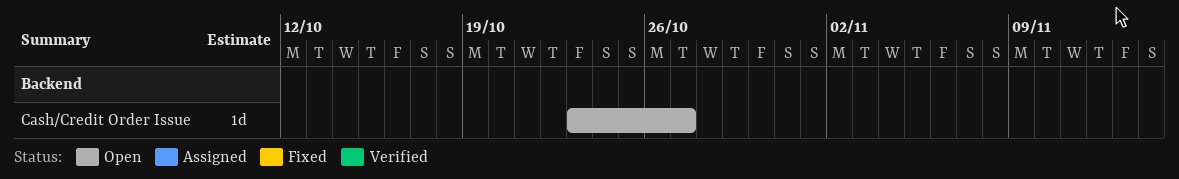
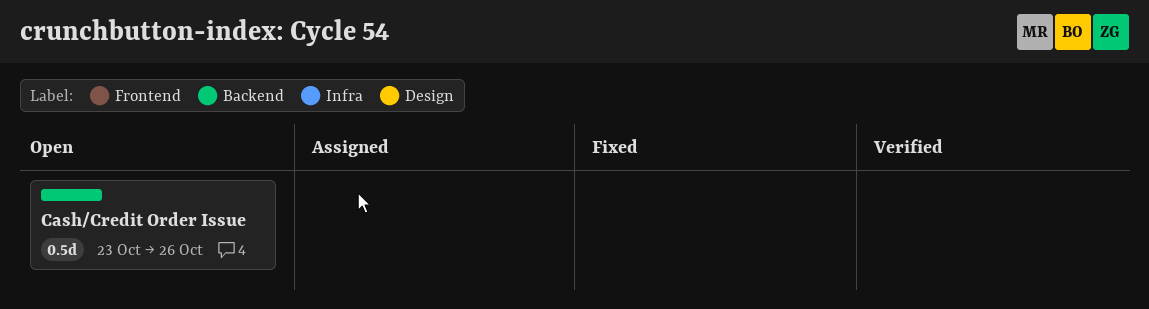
Cash/Credit Order Issue, estimate: 1d -> 0.5d
Cash/Credit Order Issue, due: Oct 27 -> Oct 26

